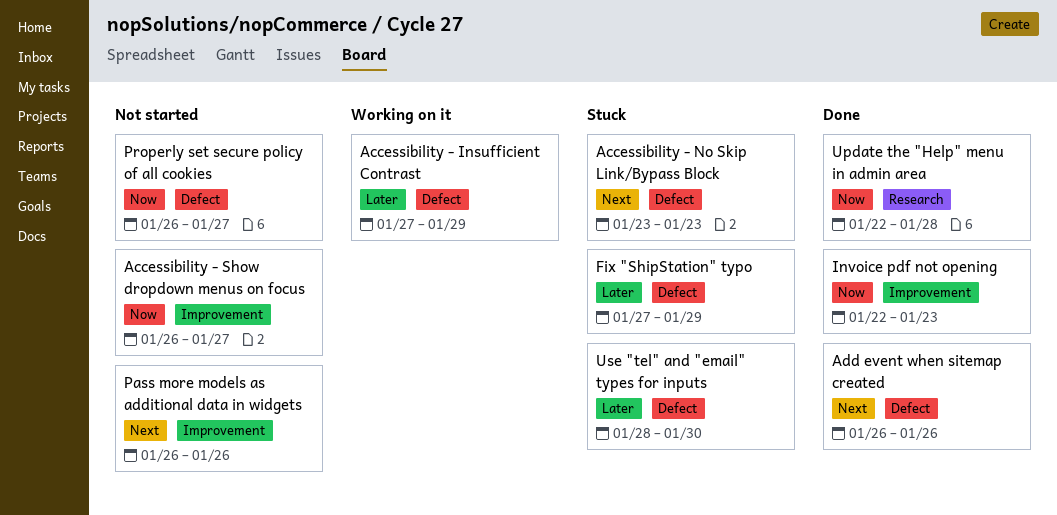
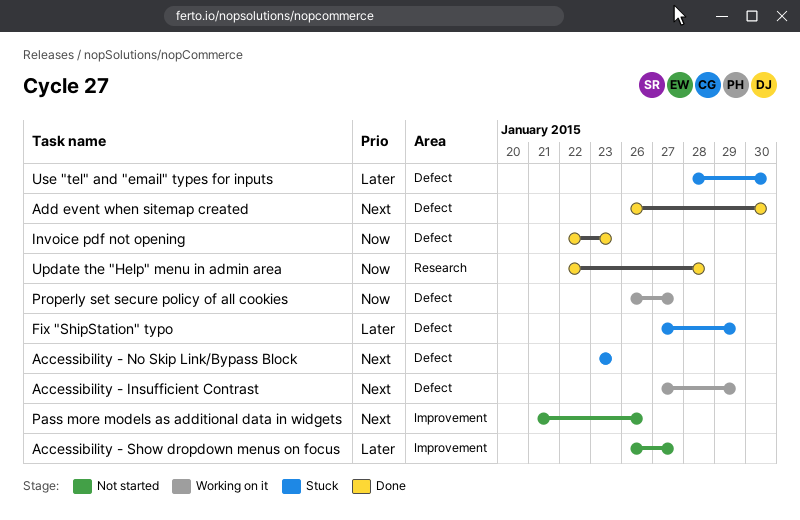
Accessibility - Insufficient Contrast, priority: Later -> Next
Accessibility - Show dropdown menus on focus, priority: Now -> Later
Add event when sitemap created, due: Jan 26 -> Jan 30
Invoice pdf not opening, label: Improvement -> Defect
Pass more models as additional data in widgets, start: Jan 26 -> Jan 21
Properly set secure policy of all cookies, status: Not started -> Working on it

